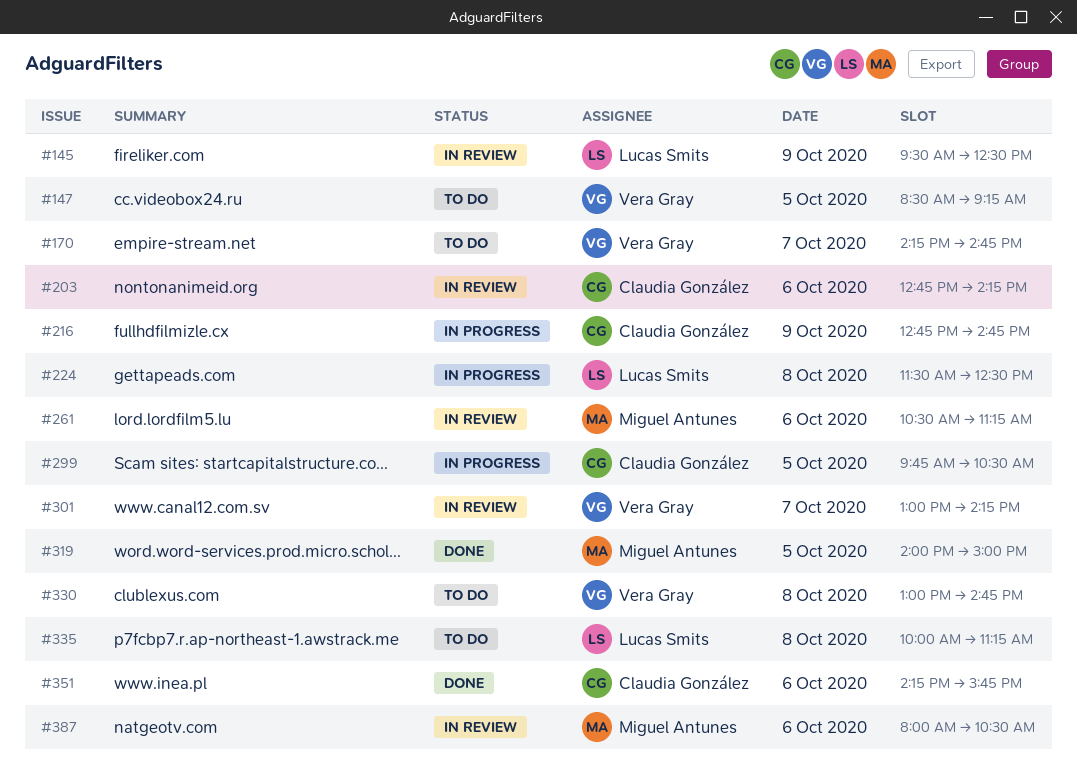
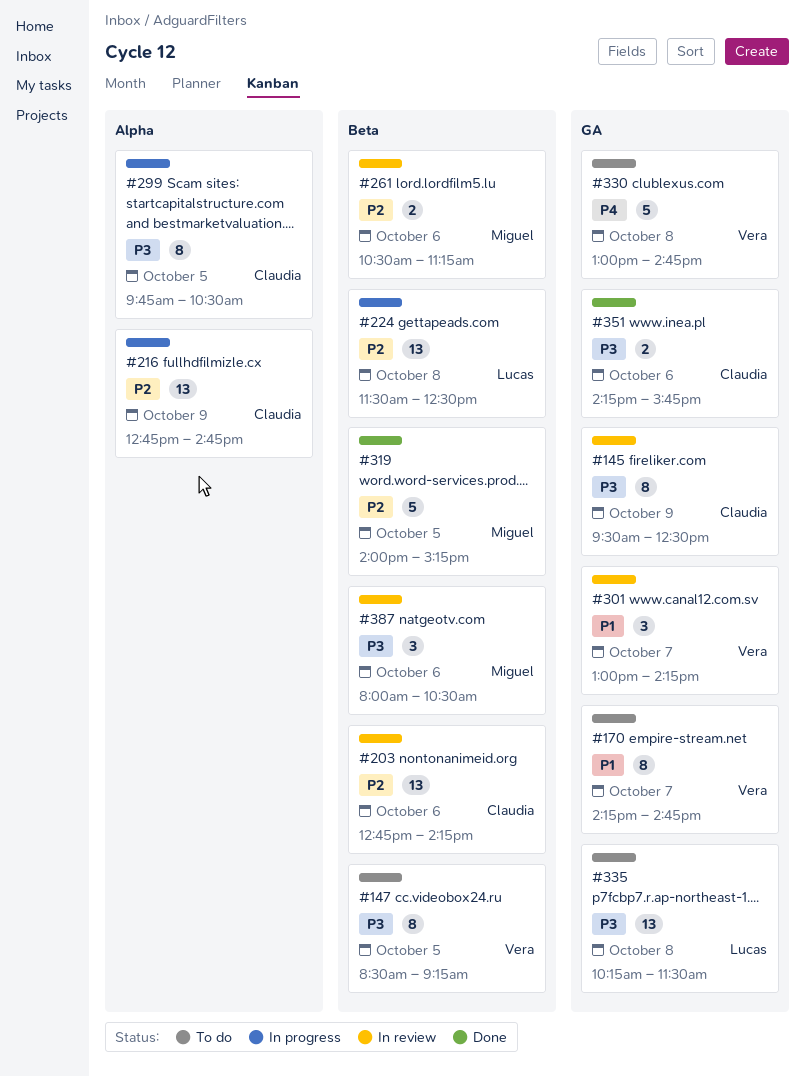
#145, owner: Lucas Smits -> Claudia González
#319, ends: 15:00 -> 15:15
#335, begins: 10:00 -> 10:15
#335, ends: 11:15 -> 11:30

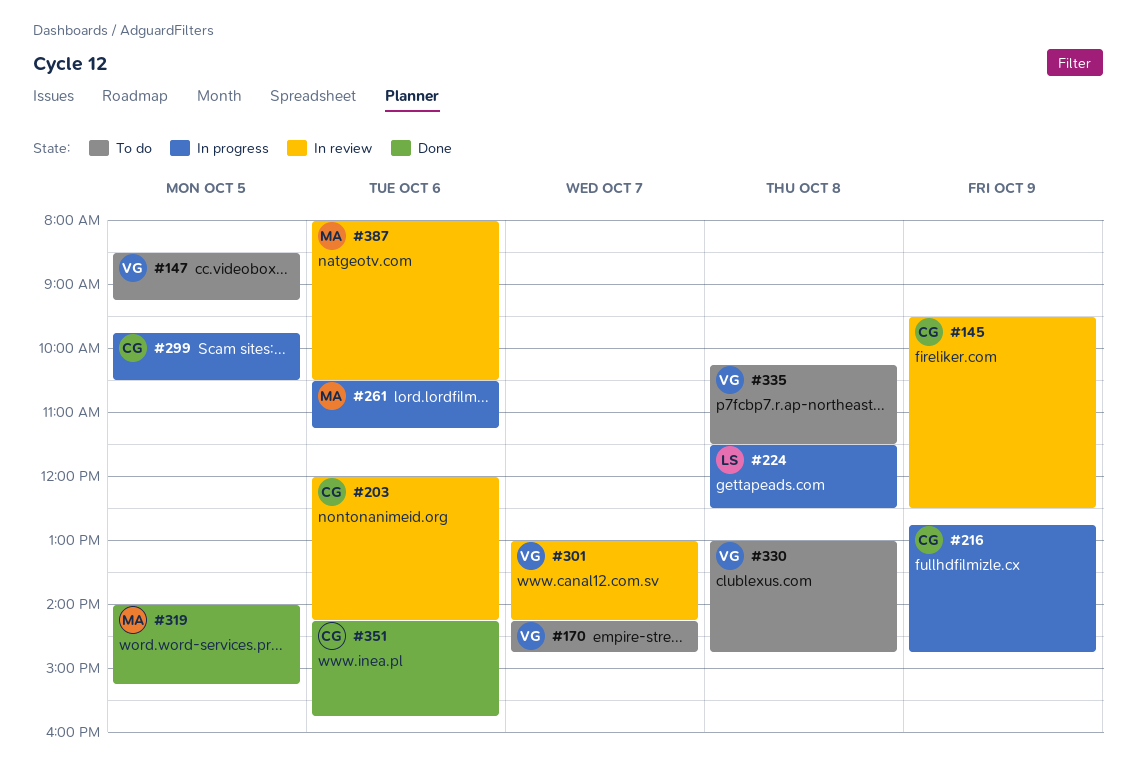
#203, begins: 12:45 -> 12:00
#261, status: In review -> In progress
#335, owner: Lucas -> Vera

